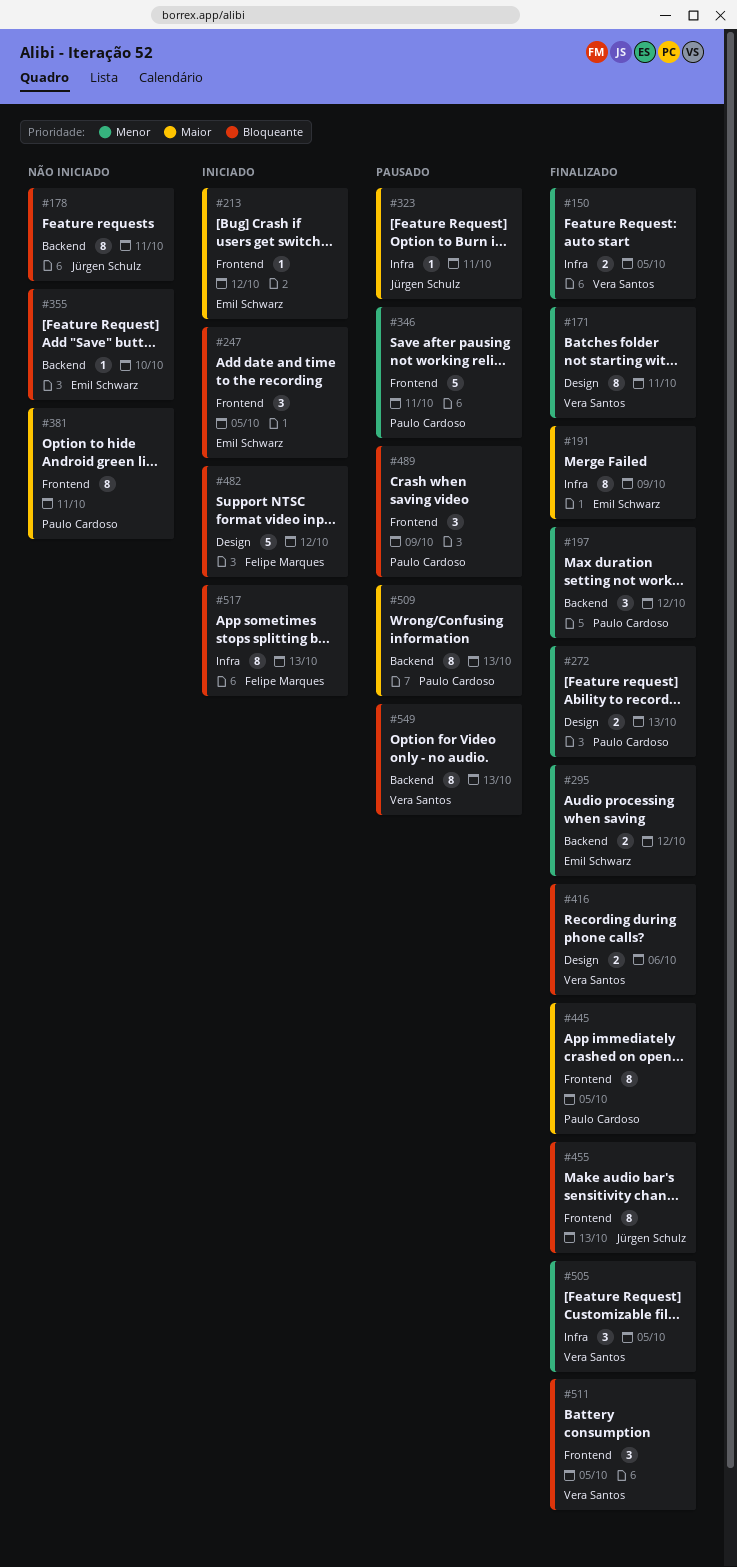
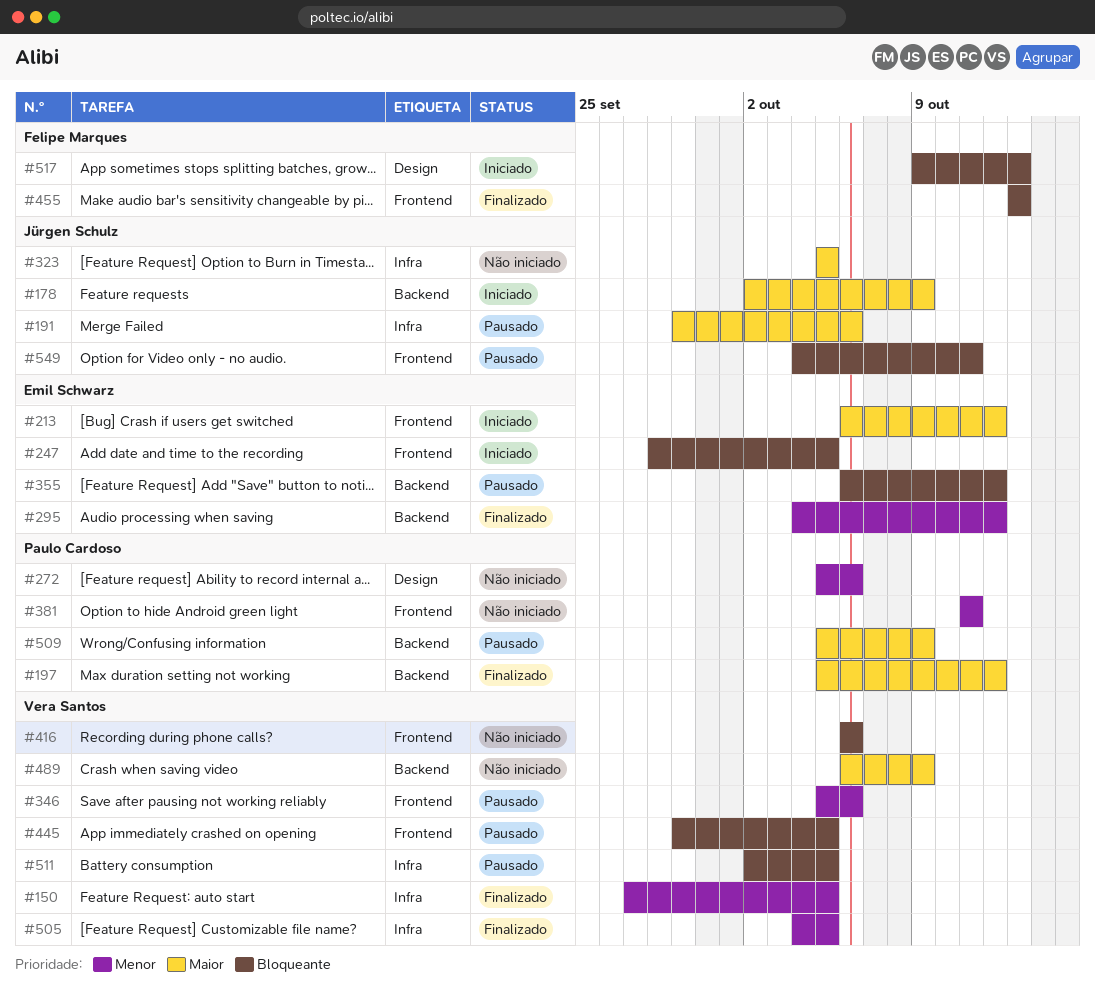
#171: present -> none
#178, status: Não iniciado -> Iniciado
#178, priority: Bloqueante -> Maior
#178, due: Oct 11 -> Oct 9
#191, status: Finalizado -> Pausado
#191, owner: Emil Schwarz -> Jürgen Schulz
#191, due: Oct 9 -> Oct 6
#197, priority: Menor -> Maior
#272, status: Finalizado -> Não iniciado
#272, due: Oct 13 -> Oct 6
#323, status: Pausado -> Não iniciado
#323, due: Oct 11 -> Oct 5
#346, owner: Paulo Cardoso -> Vera Santos
#346, due: Oct 11 -> Oct 6
#355, status: Não iniciado -> Pausado
#355, due: Oct 10 -> Oct 12
#381, priority: Maior -> Menor
#416, status: Finalizado -> Não iniciado
#416, label: Design -> Frontend
#445, status: Finalizado -> Pausado
#445, owner: Paulo Cardoso -> Vera Santos
#445, priority: Maior -> Bloqueante
#455, owner: Jürgen Schulz -> Felipe Marques
#482: present -> none
#489, status: Pausado -> Não iniciado
#489, owner: Paulo Cardoso -> Vera Santos
#489, priority: Bloqueante -> Maior
#489, label: Frontend -> Backend
#509, due: Oct 13 -> Oct 9
#511, status: Finalizado -> Pausado
#511, label: Frontend -> Infra
#517, label: Infra -> Design
#549, owner: Vera Santos -> Jürgen Schulz
#549, label: Backend -> Frontend
#549, due: Oct 13 -> Oct 11

